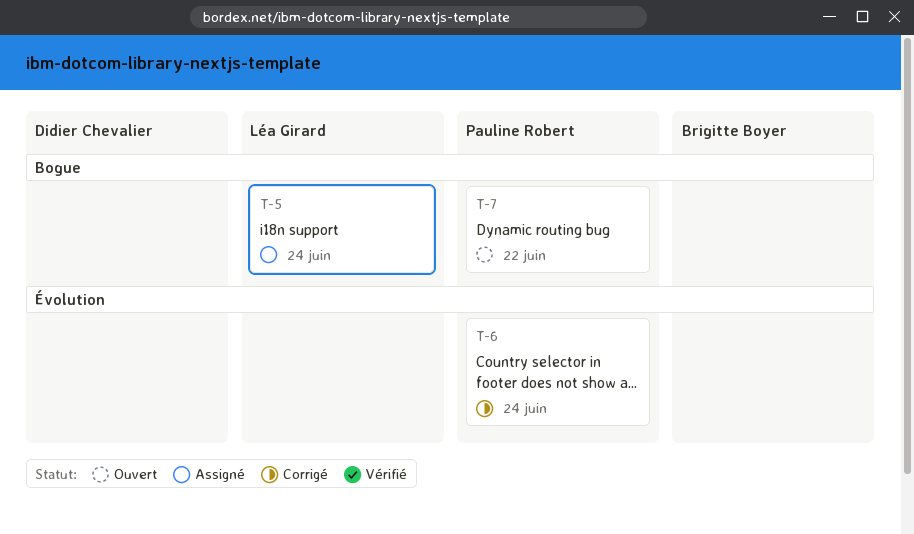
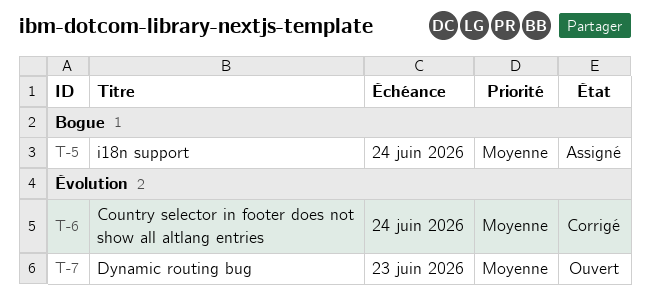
T-7, label: Bogue -> Évolution
T-7, due: Jun 22 -> Jun 23

